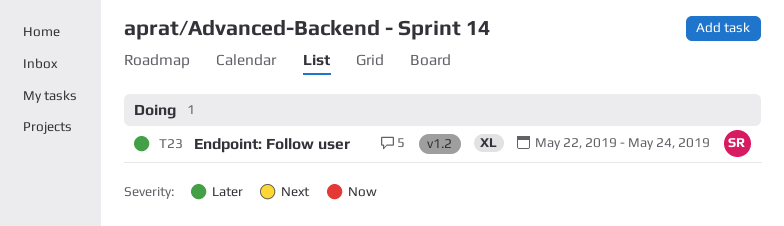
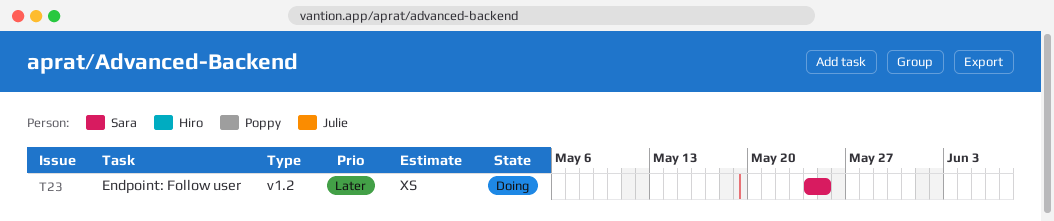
T23, estimate: XL -> XS
T23, start: May 22 -> May 24
T23, due: May 24 -> May 25

